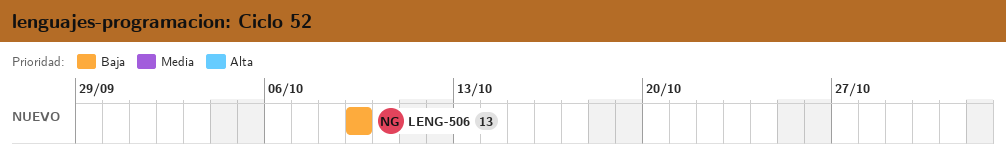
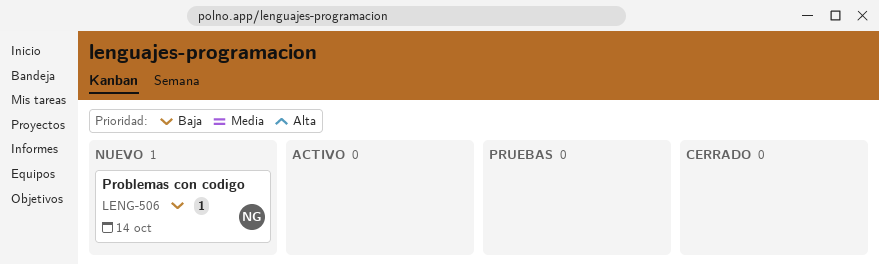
LENG-506, estimate: 13 -> 1
LENG-506, due: Oct 9 -> Oct 14

